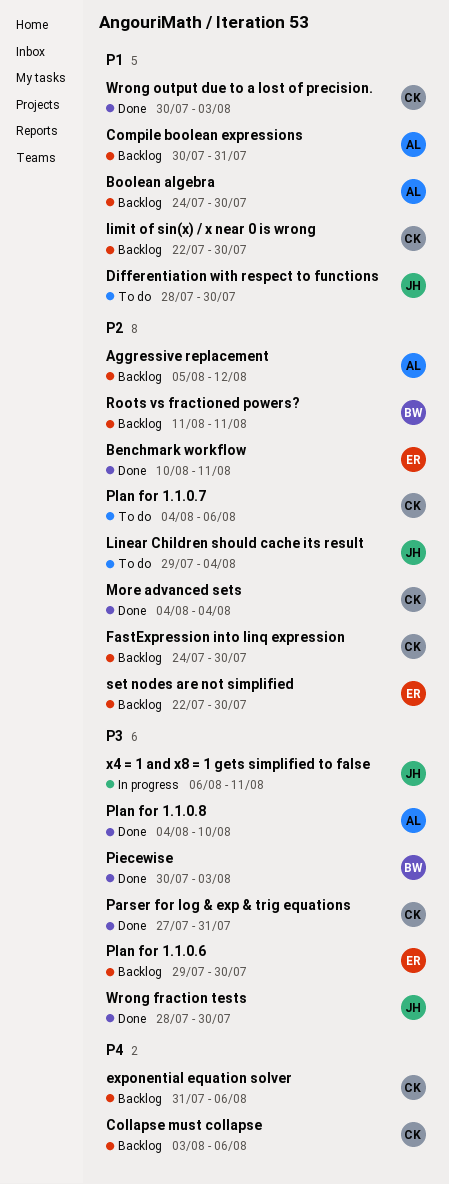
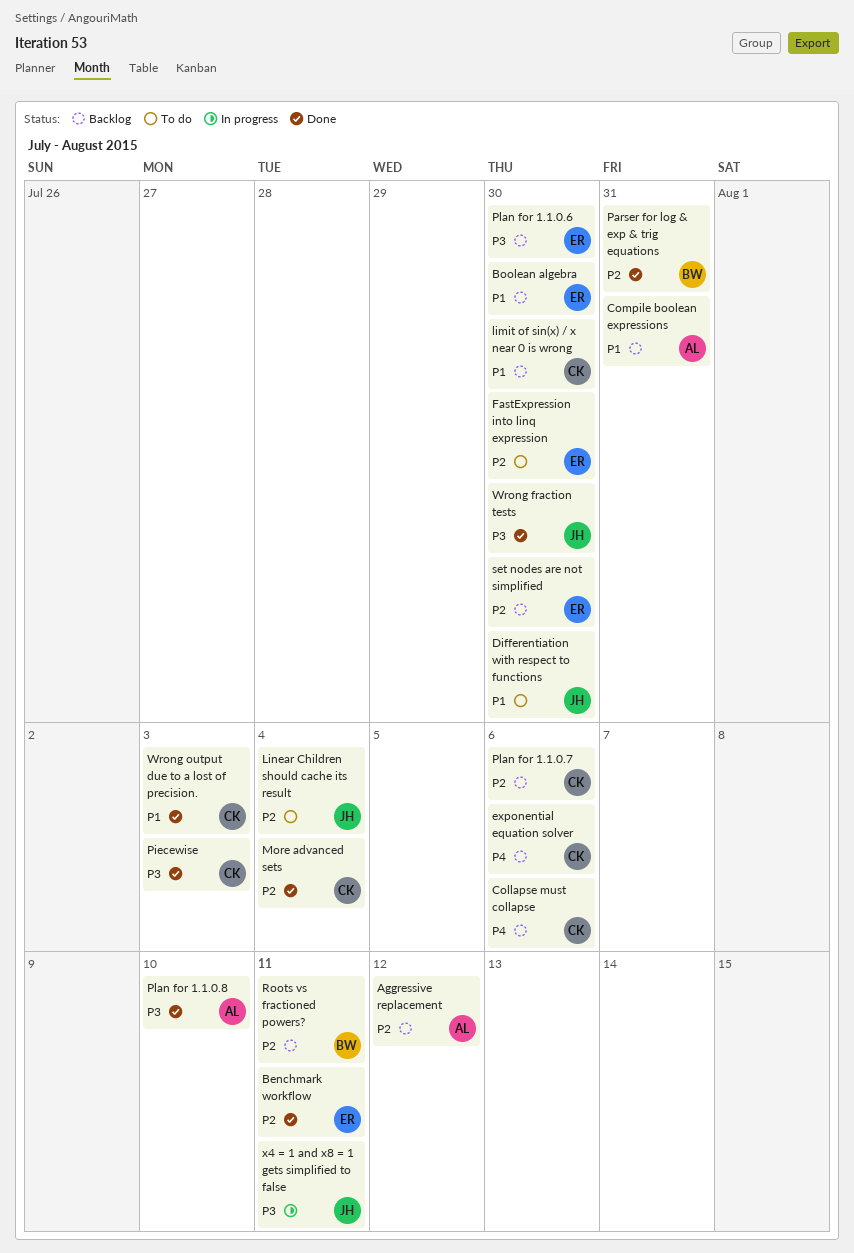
Boolean algebra, owner: AL -> ER
FastExpression into linq expression, status: Backlog -> To do
FastExpression into linq expression, owner: CK -> ER
Parser for log & exp & trig equations, owner: CK -> BW
Parser for log & exp & trig equations, priority: P3 -> P2
Piecewise, owner: BW -> CK
Plan for 1.1.0.7, status: To do -> Backlog

